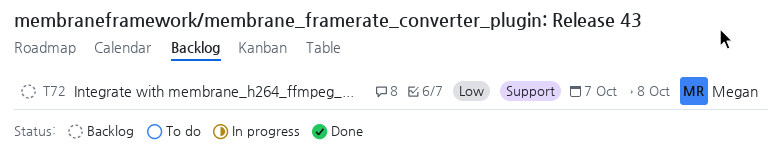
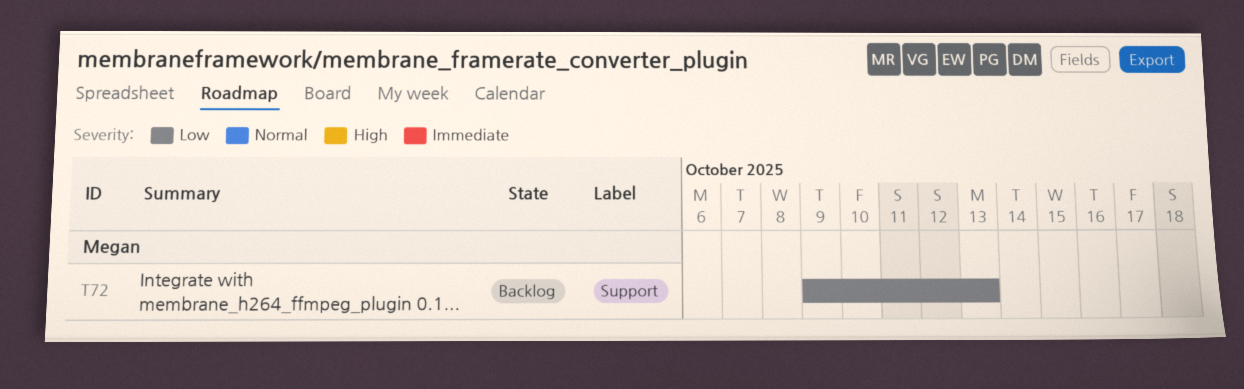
T72, start: Oct 7 -> Oct 9
T72, due: Oct 8 -> Oct 13

